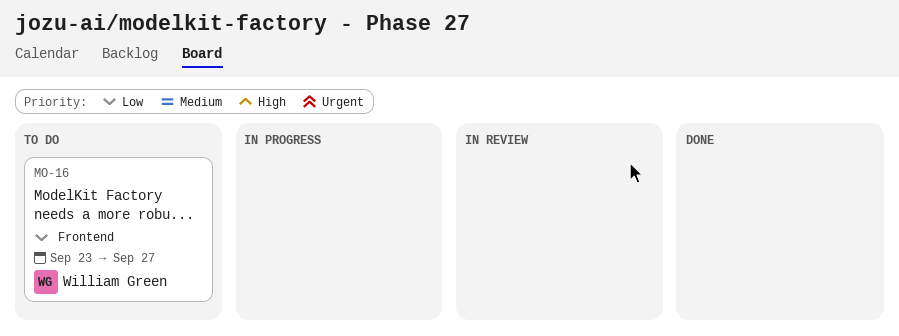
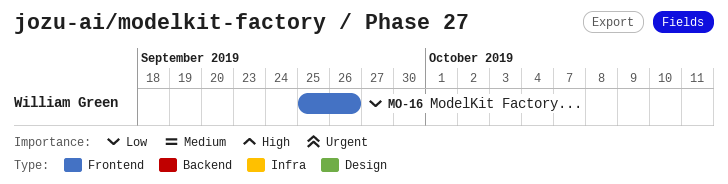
MO-16, start: Sep 23 -> Sep 25
MO-16, due: Sep 27 -> Sep 26

